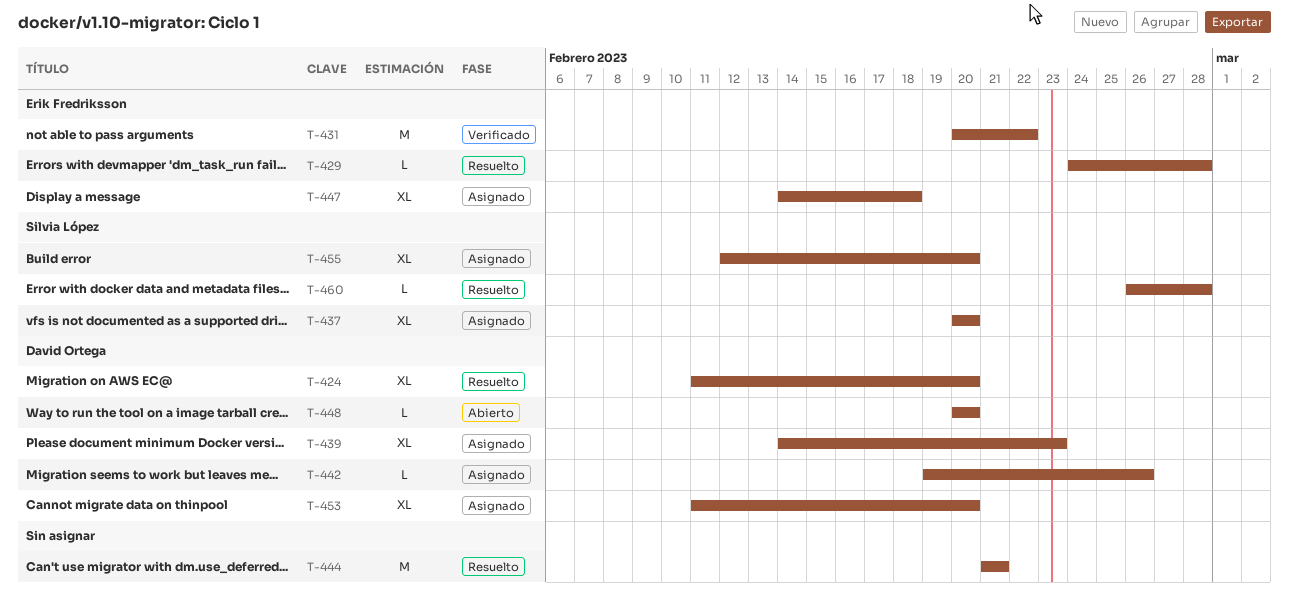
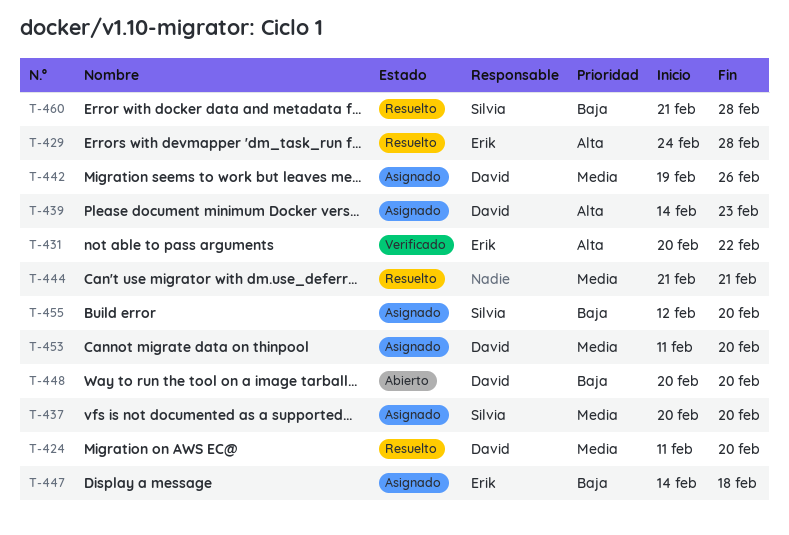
T-460, start: Feb 26 -> Feb 21

